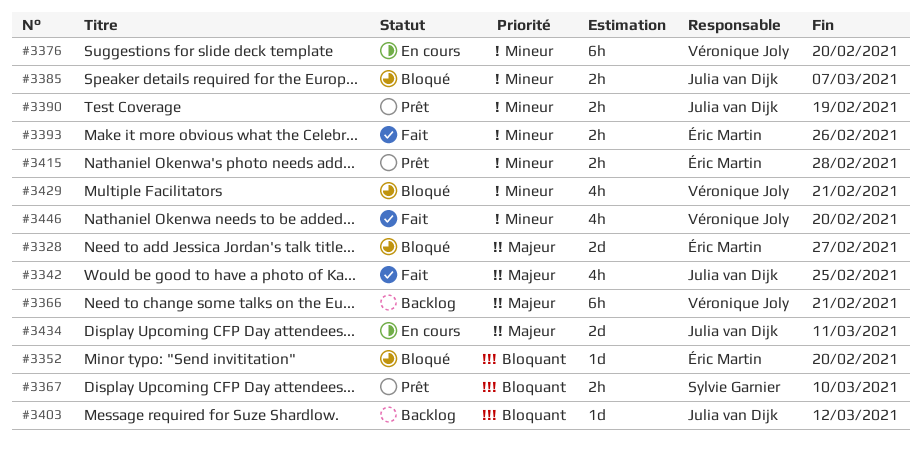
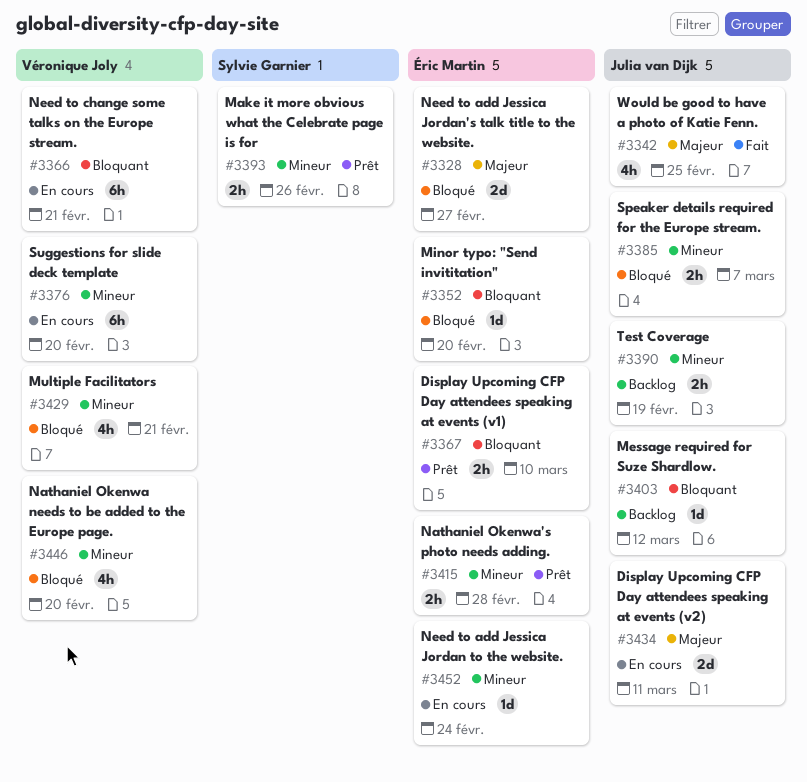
#3366, status: Backlog -> En cours
#3366, priority: Majeur -> Bloquant
#3367, owner: Sylvie Garnier -> Éric Martin
#3390, status: Prêt -> Backlog
#3393, status: Fait -> Prêt
#3393, owner: Éric Martin -> Sylvie Garnier
#3446, status: Fait -> Bloqué
#3452: none -> present

